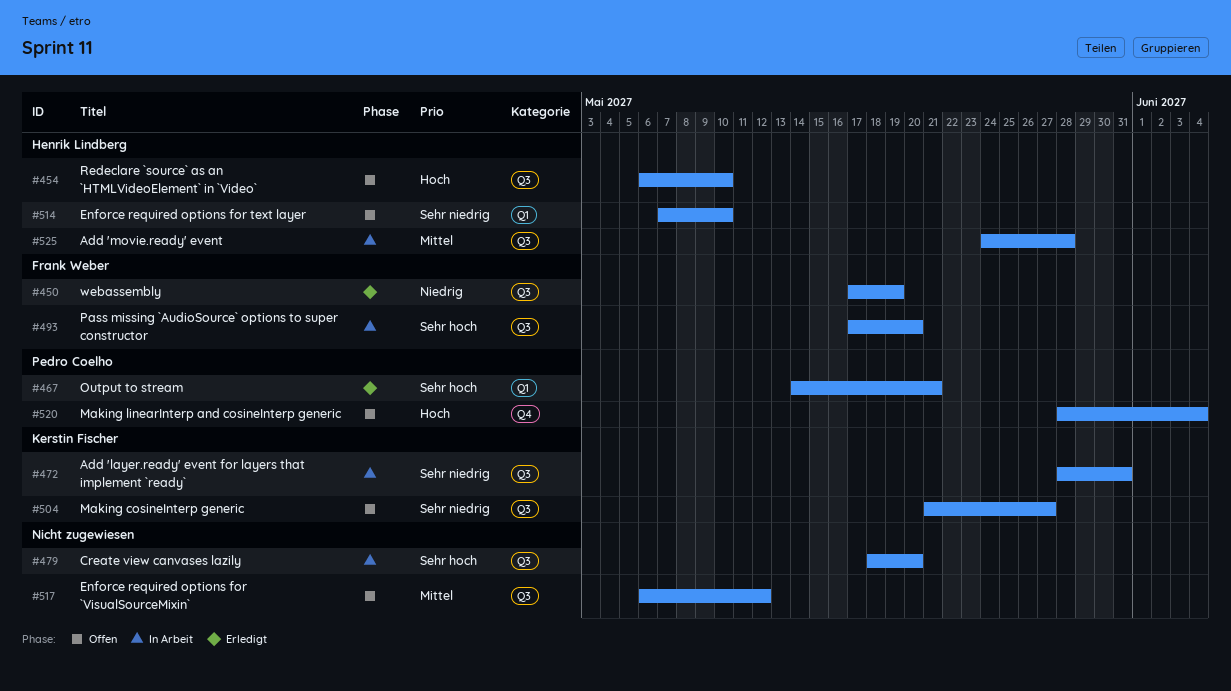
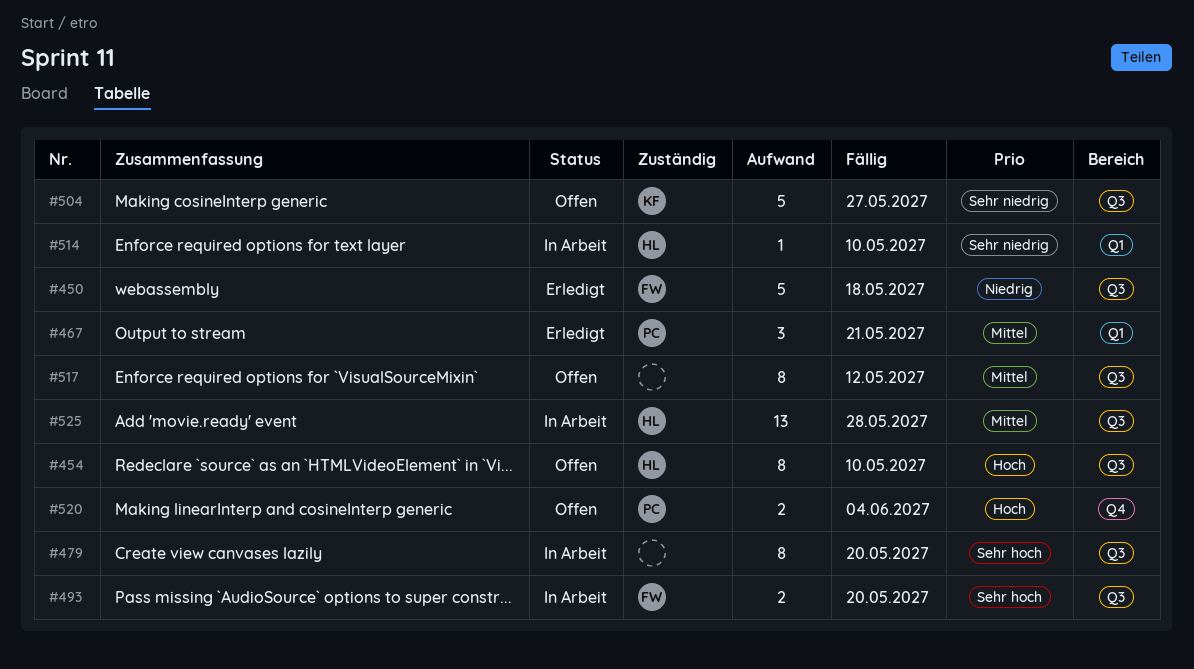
#450, due: May 19 -> May 18
#467, priority: Sehr hoch -> Mittel
#472: present -> none
#514, status: Offen -> In Arbeit

